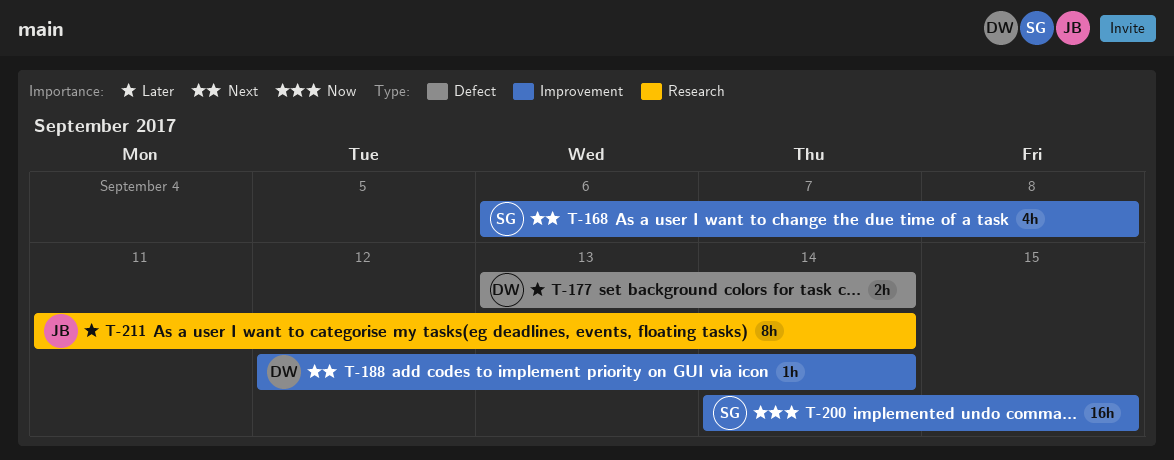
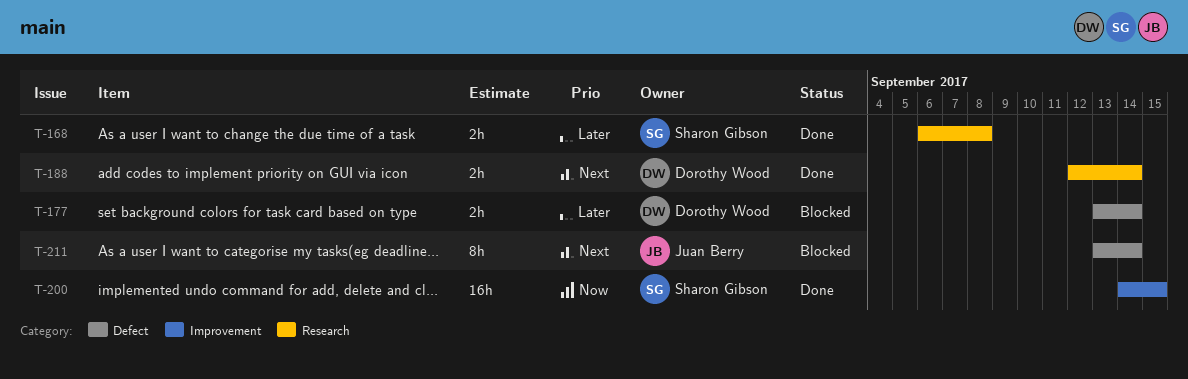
T-168, priority: Next -> Later
T-168, label: Improvement -> Research
T-168, estimate: 4h -> 2h
T-188, label: Improvement -> Research
T-188, estimate: 1h -> 2h
T-211, priority: Later -> Next
T-211, label: Research -> Defect
T-211, start: Sep 11 -> Sep 13

